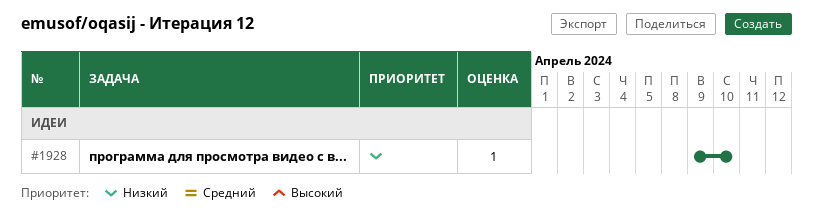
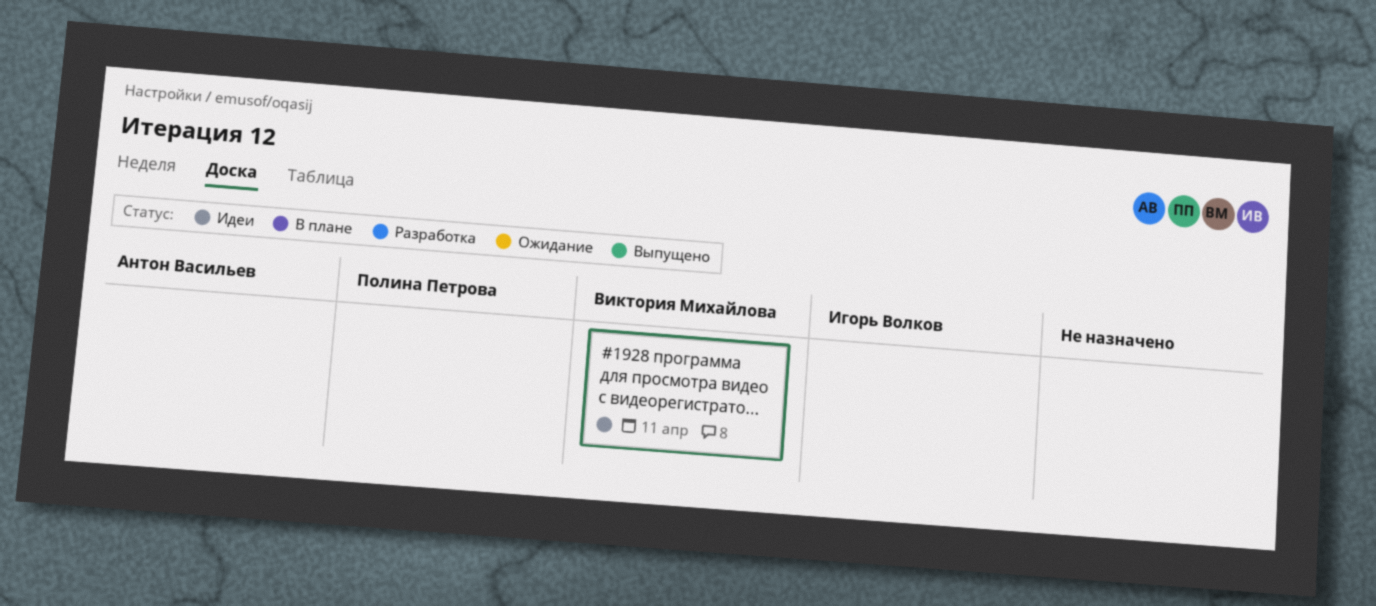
#1928, due: Apr 10 -> Apr 11

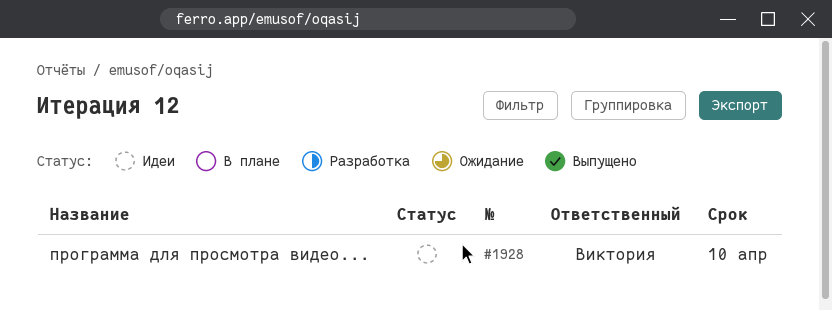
#1928, due: Apr 11 -> Apr 10

